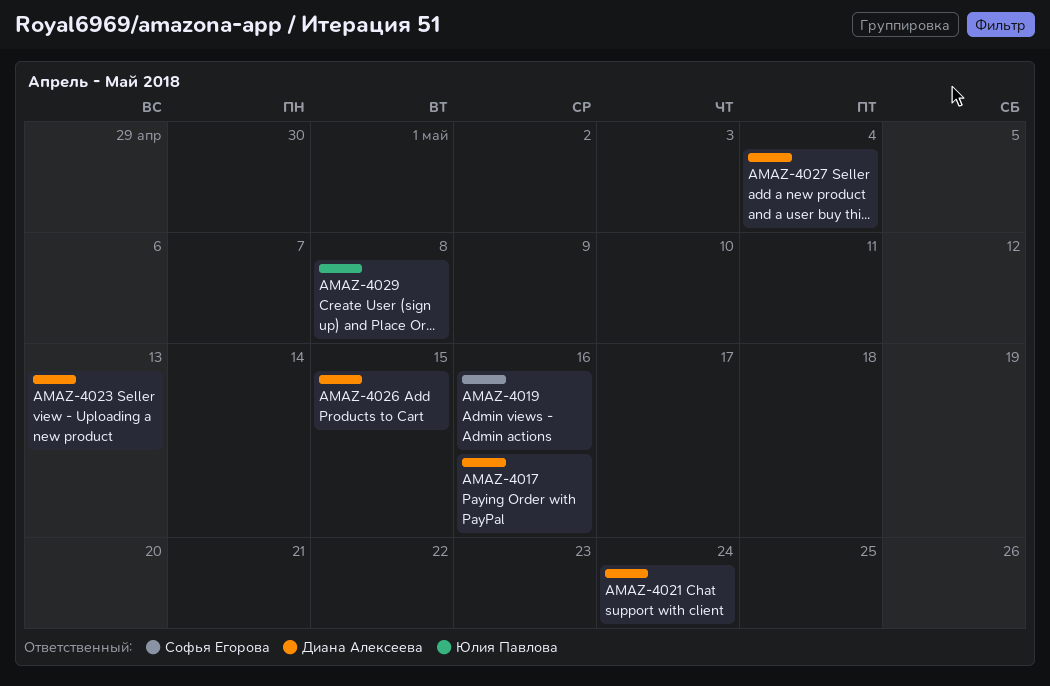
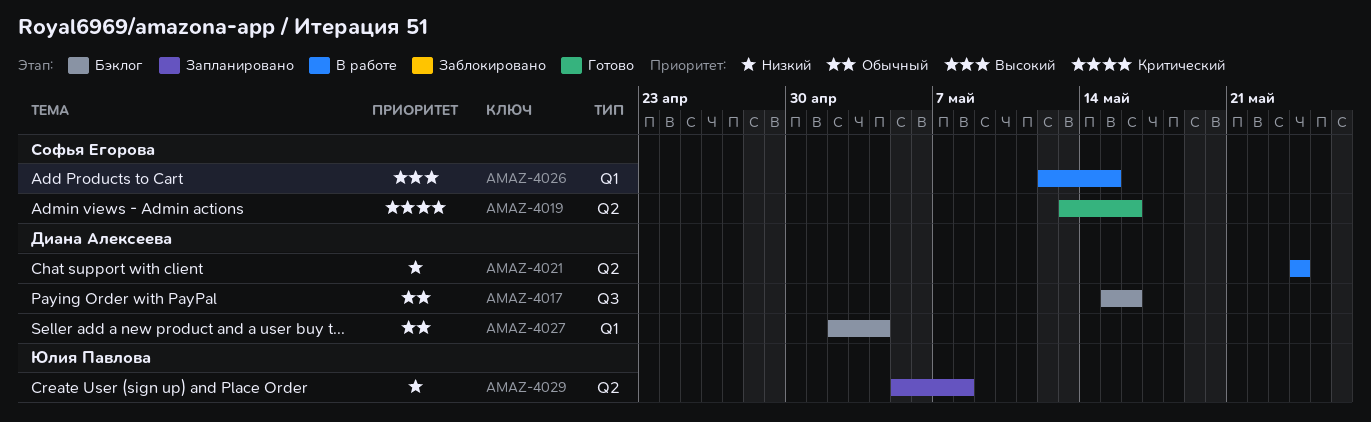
AMAZ-4023: present -> none
AMAZ-4026, owner: Диана Алексеева -> Софья Егорова

